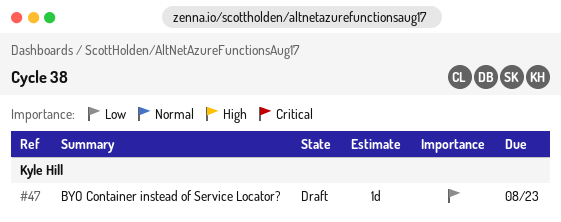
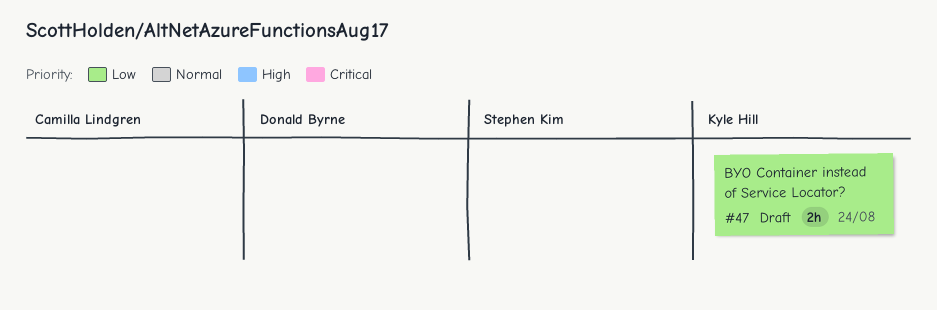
#47, estimate: 1d -> 2h
#47, due: Aug 23 -> Aug 24

